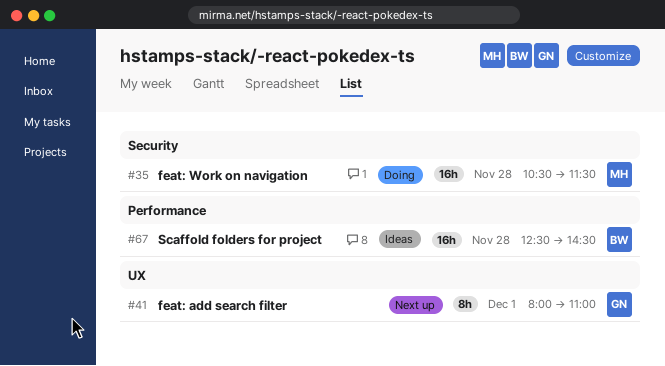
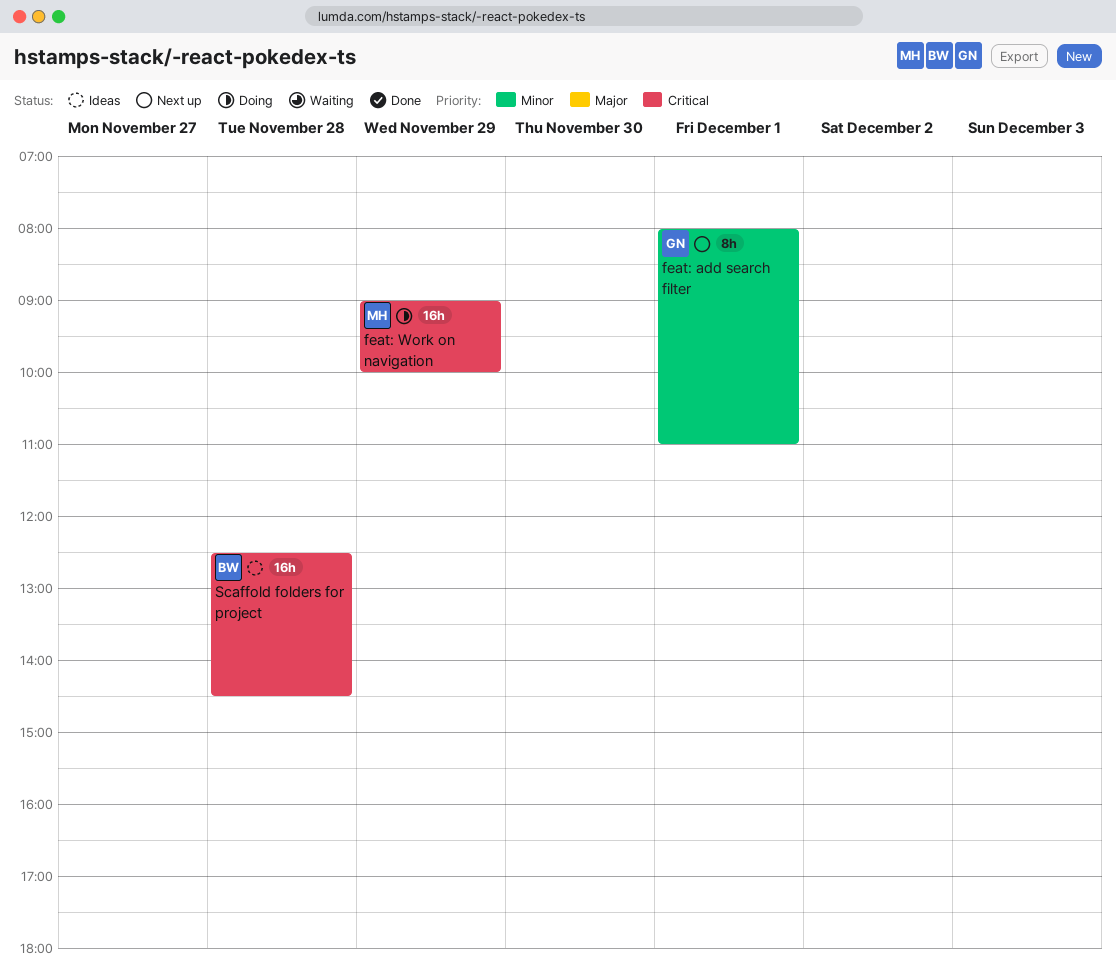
feat: Work on navigation, day: Nov 28 -> Nov 29
feat: Work on navigation, begins: 10:30 -> 09:00
feat: Work on navigation, ends: 11:30 -> 10:00

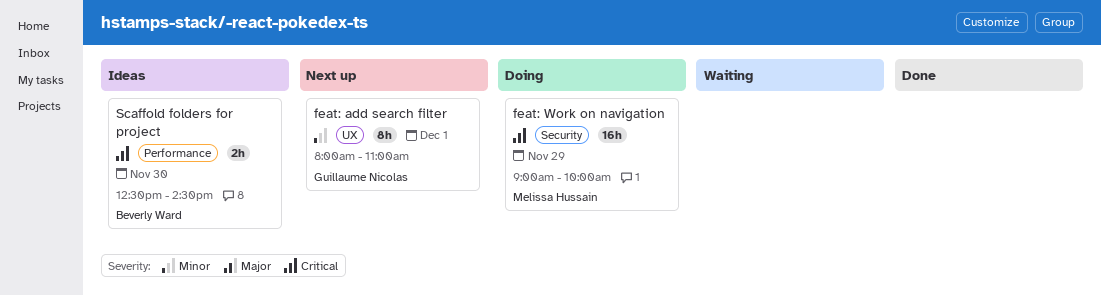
Scaffold folders for project, estimate: 16h -> 2h
Scaffold folders for project, day: Nov 28 -> Nov 30

